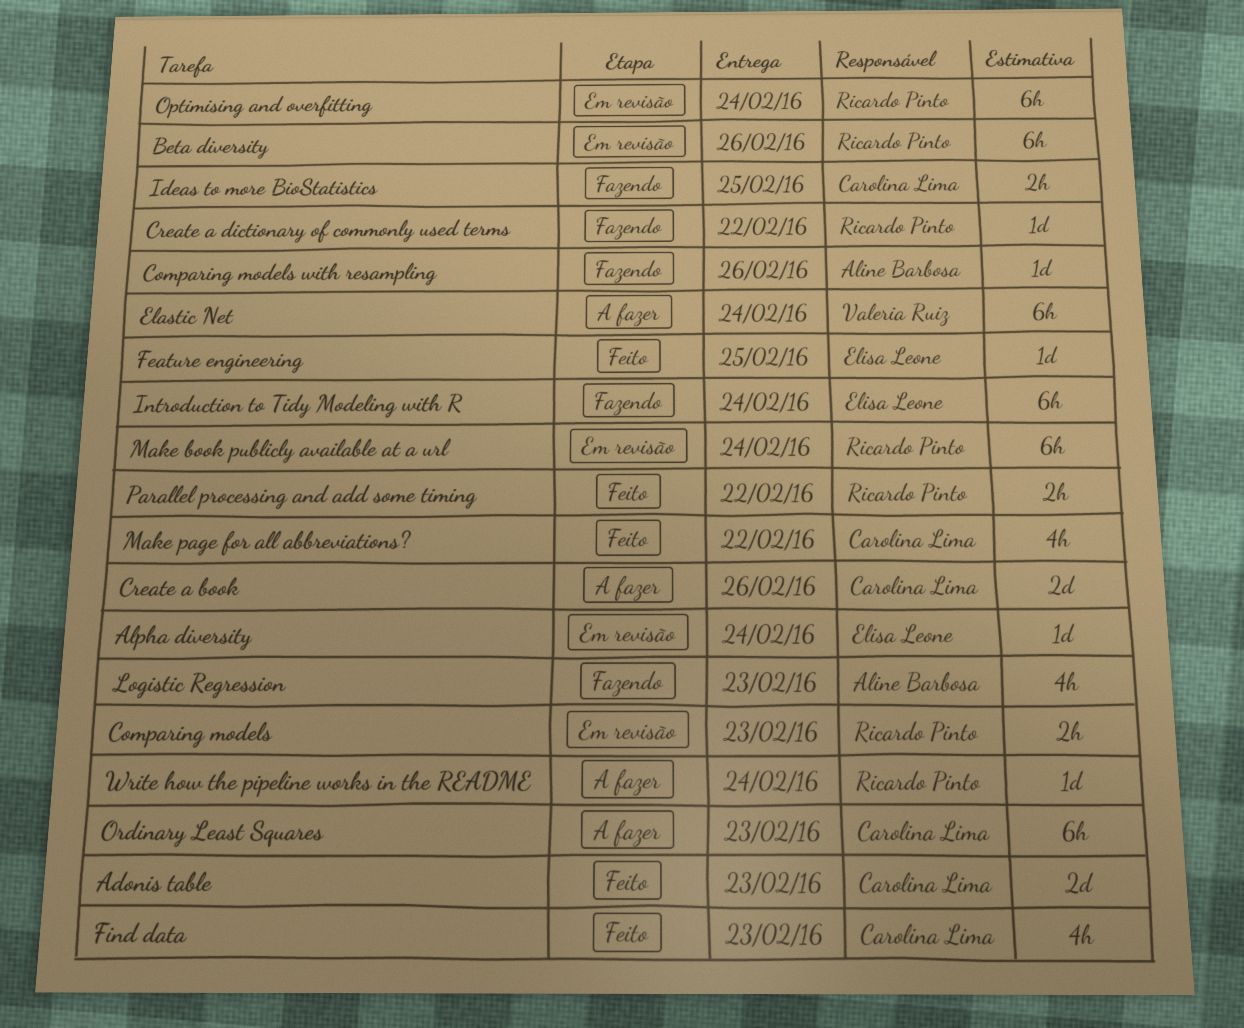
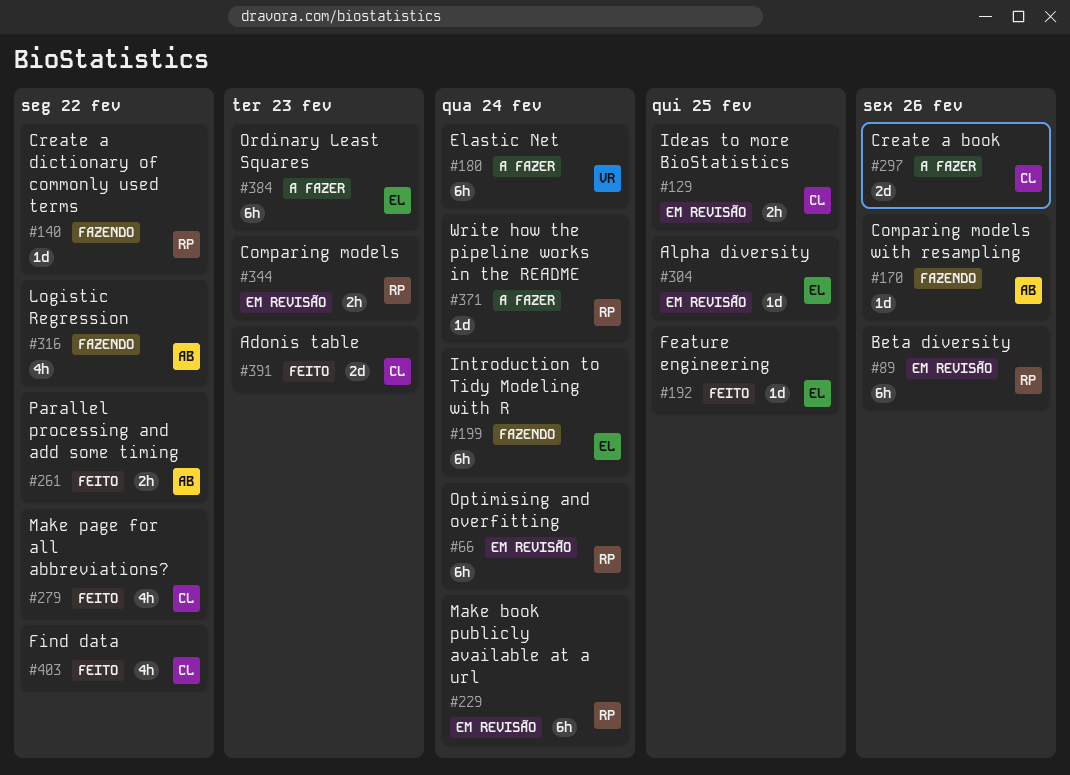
Alpha diversity, due: Feb 24 -> Feb 25
Find data, due: Feb 23 -> Feb 22
Ideas to more BioStatistics, status: Fazendo -> Em revisão
Logistic Regression, due: Feb 23 -> Feb 22
Ordinary Least Squares, owner: Carolina Lima -> Elisa Leone
Parallel processing and add some timing, owner: Ricardo Pinto -> Aline Barbosa

